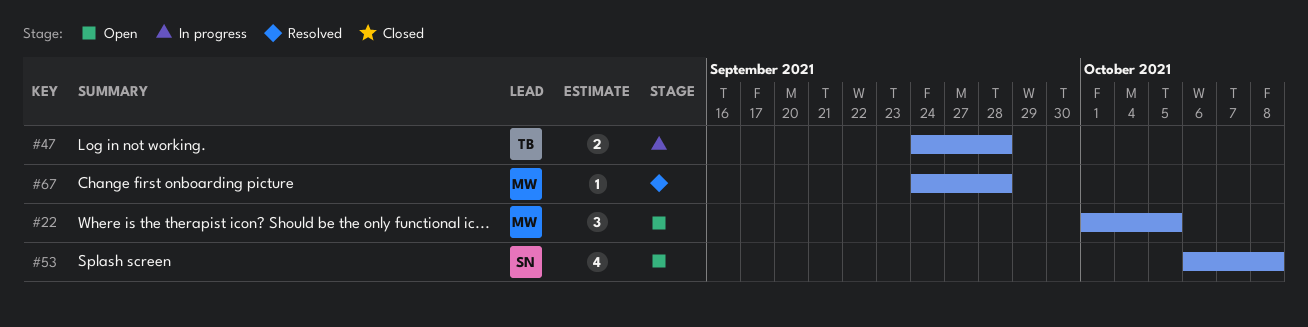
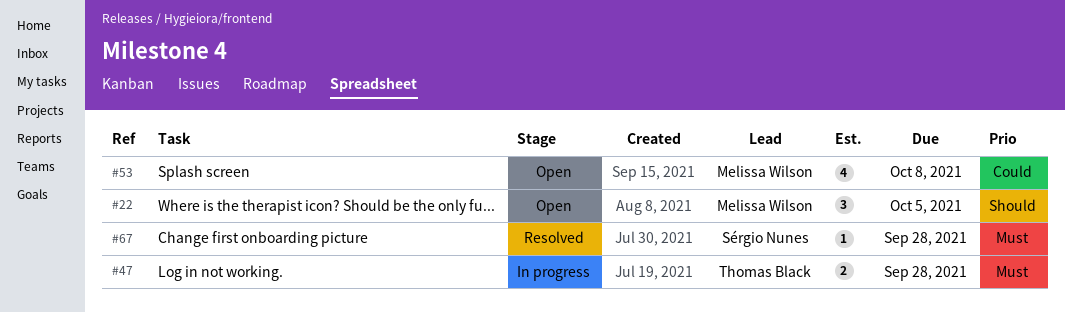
#53, owner: Sérgio Nunes -> Melissa Wilson
#67, owner: Melissa Wilson -> Sérgio Nunes

